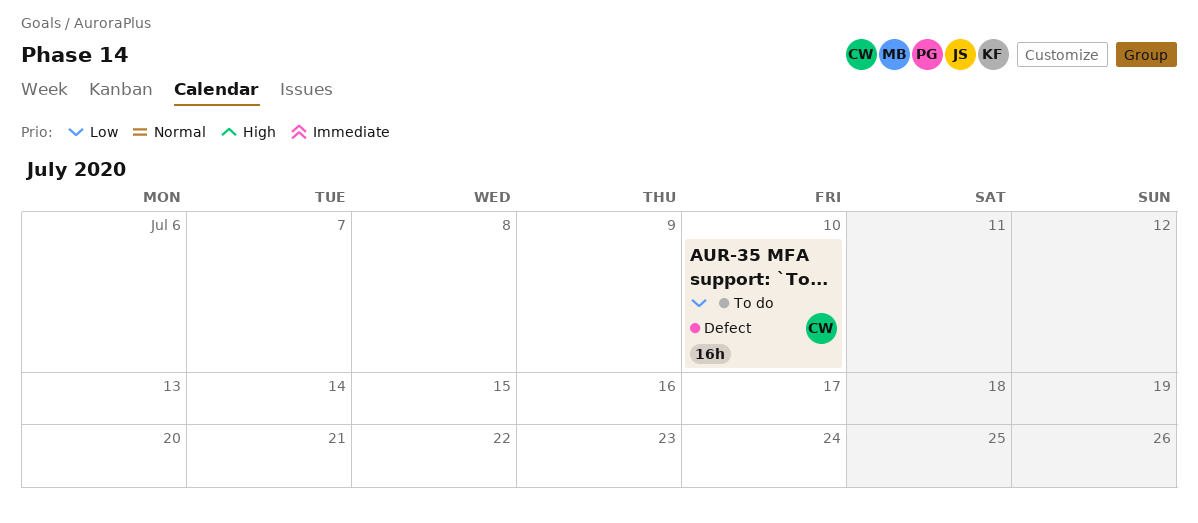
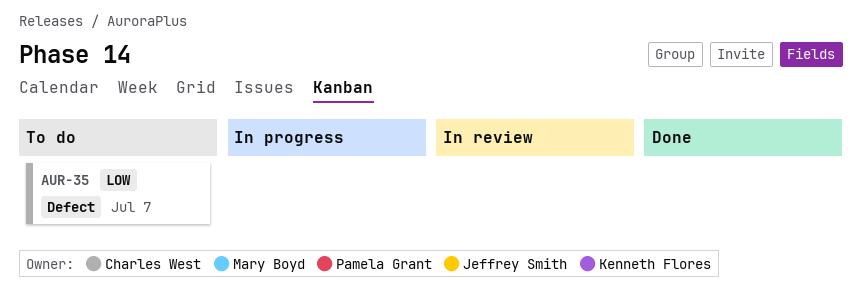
AUR-35, due: Jul 10 -> Jul 7

